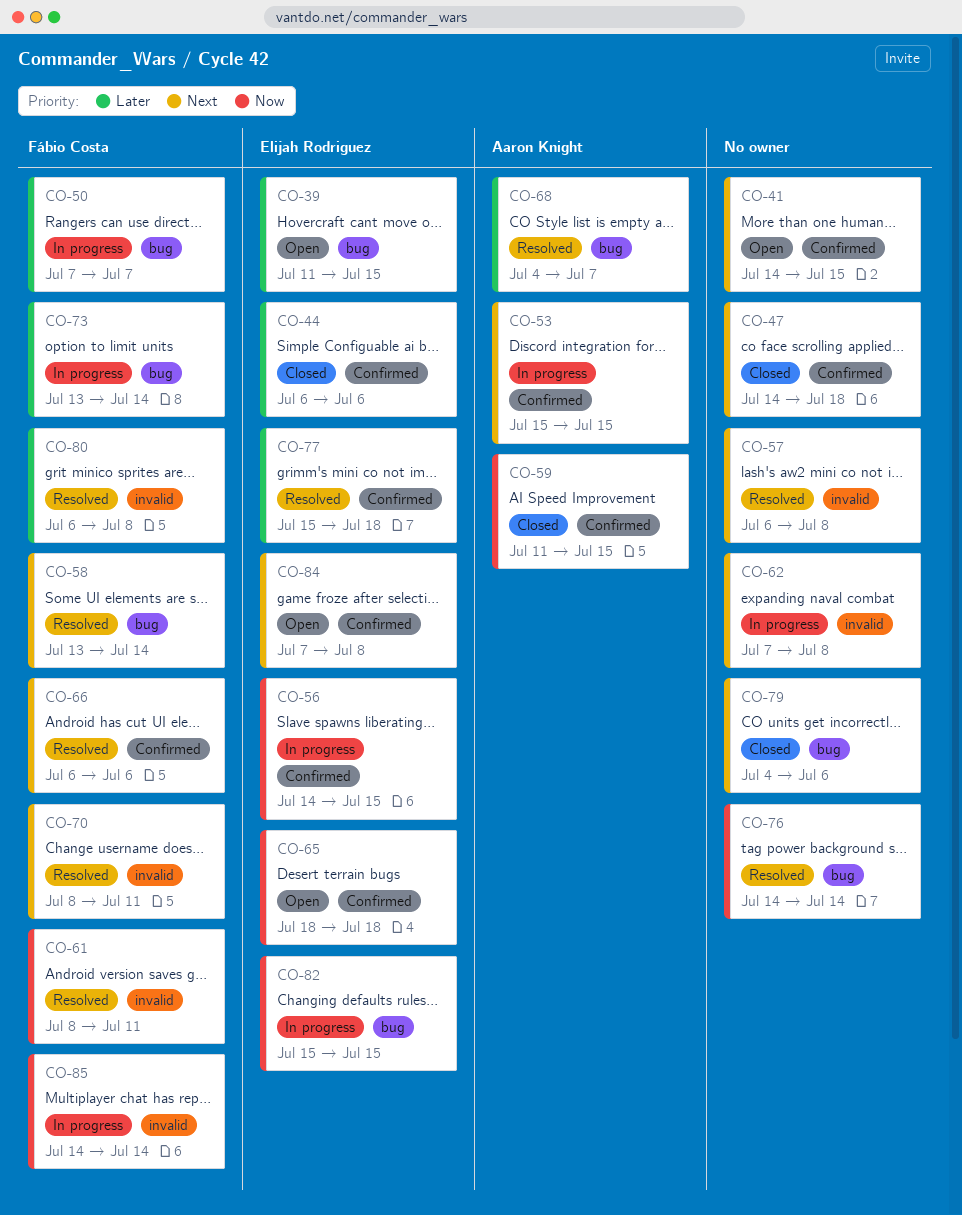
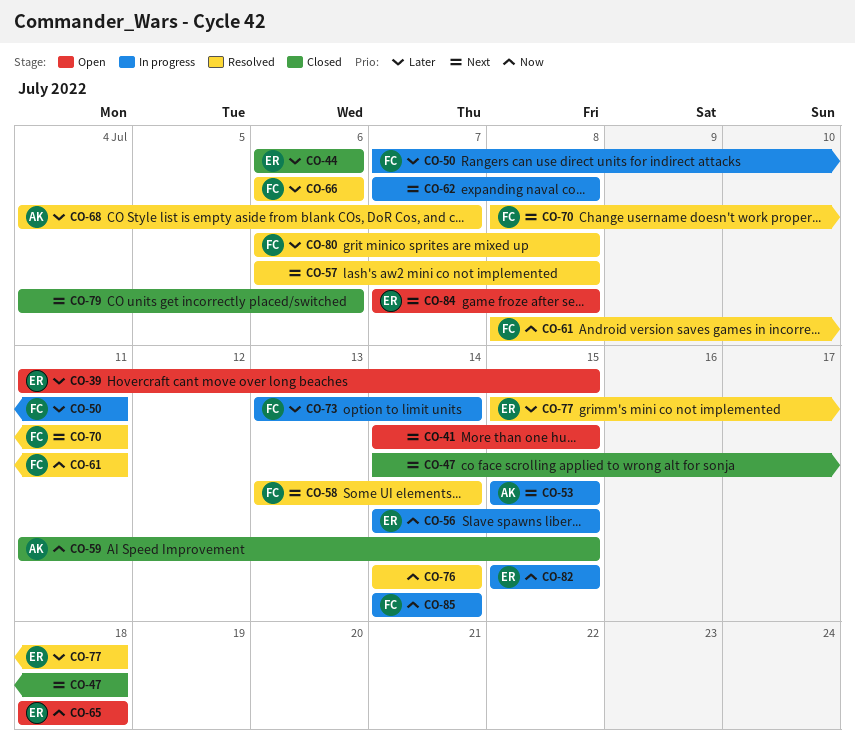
CO-50, due: Jul 7 -> Jul 11
CO-66, priority: Next -> Later

